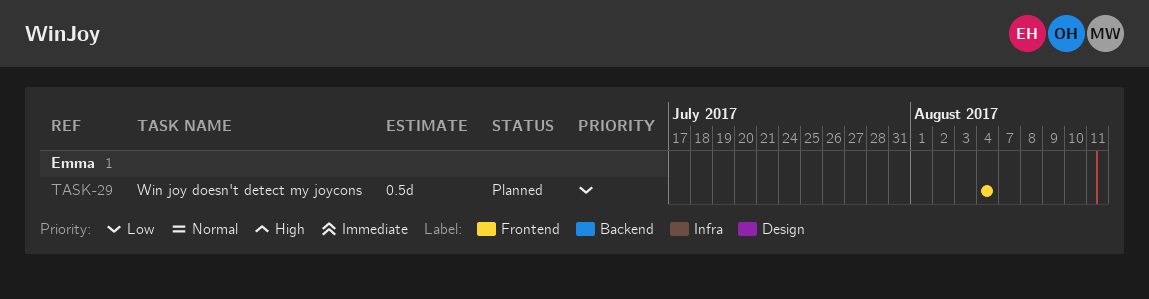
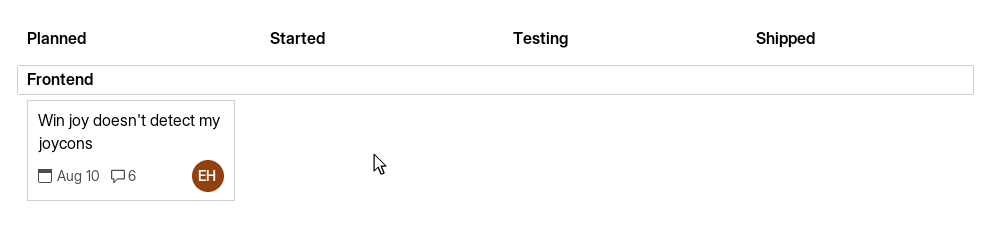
Win joy doesn't detect my joycons, due: Aug 4 -> Aug 10

